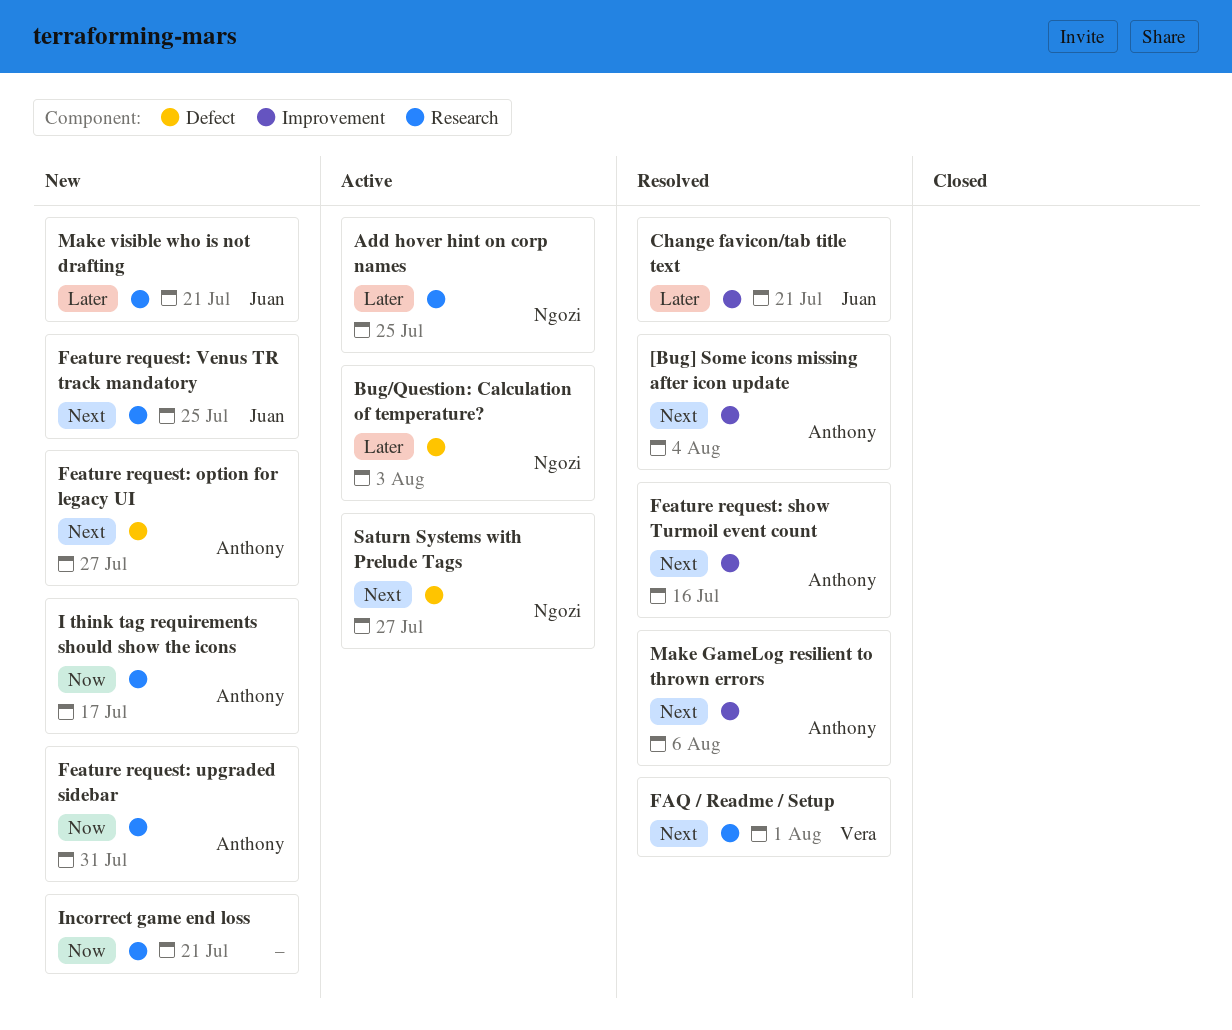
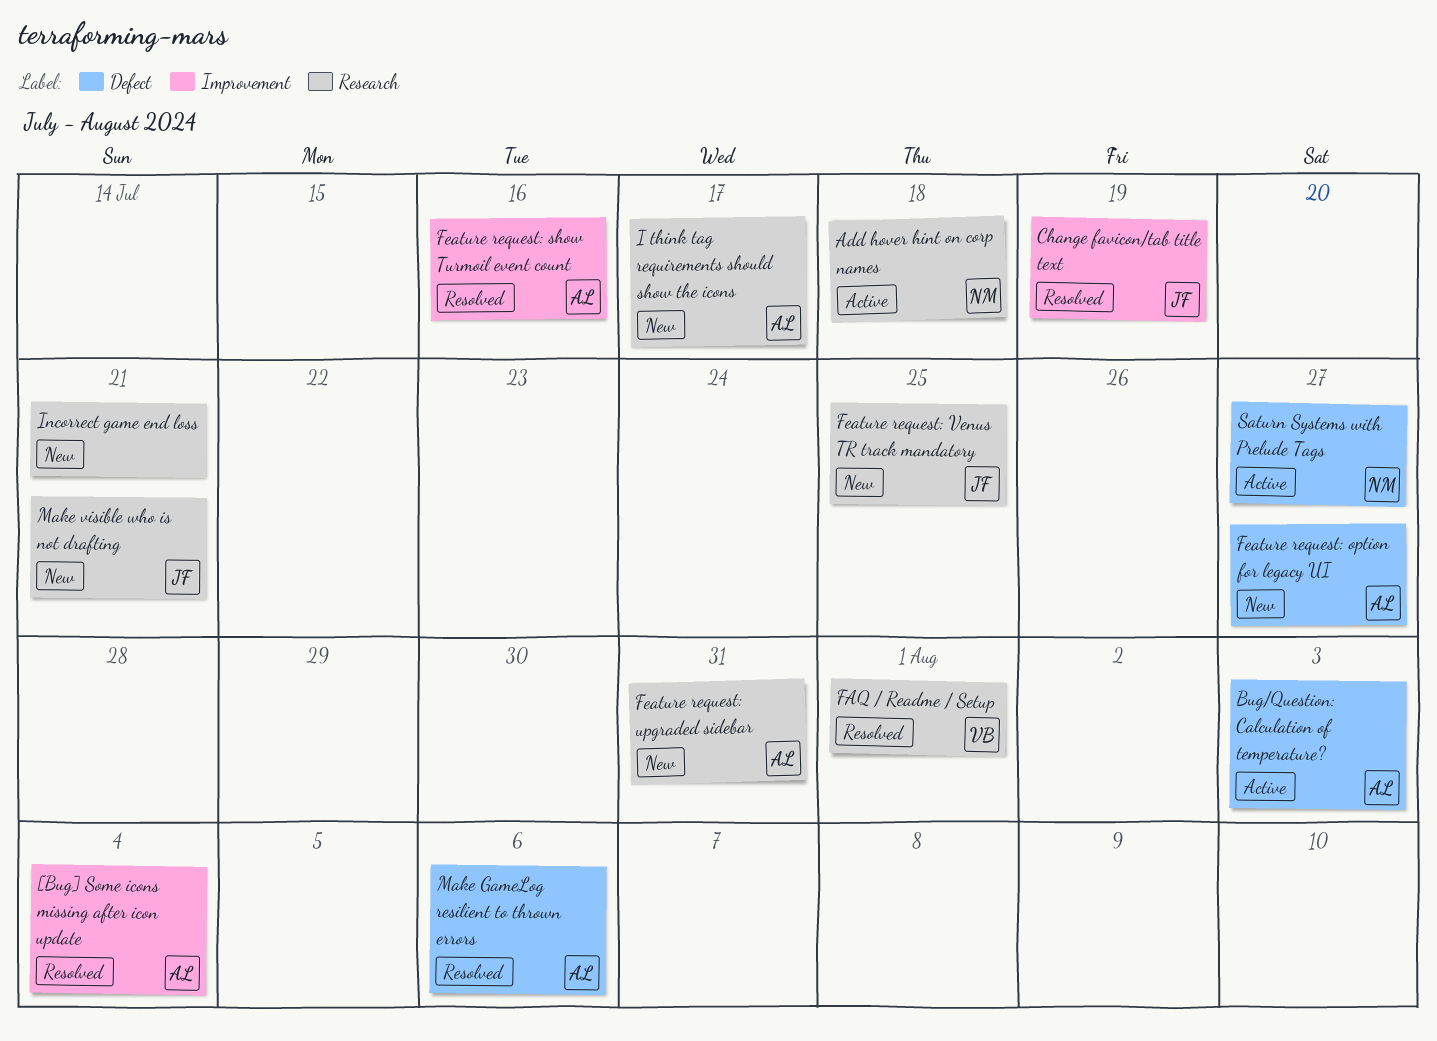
Add hover hint on corp names, due: Jul 25 -> Jul 18
Bug/Question: Calculation of temperature?, owner: Ngozi -> Anthony
Change favicon/tab title text, due: Jul 21 -> Jul 19
Make GameLog resilient to thrown errors, label: Improvement -> Defect

